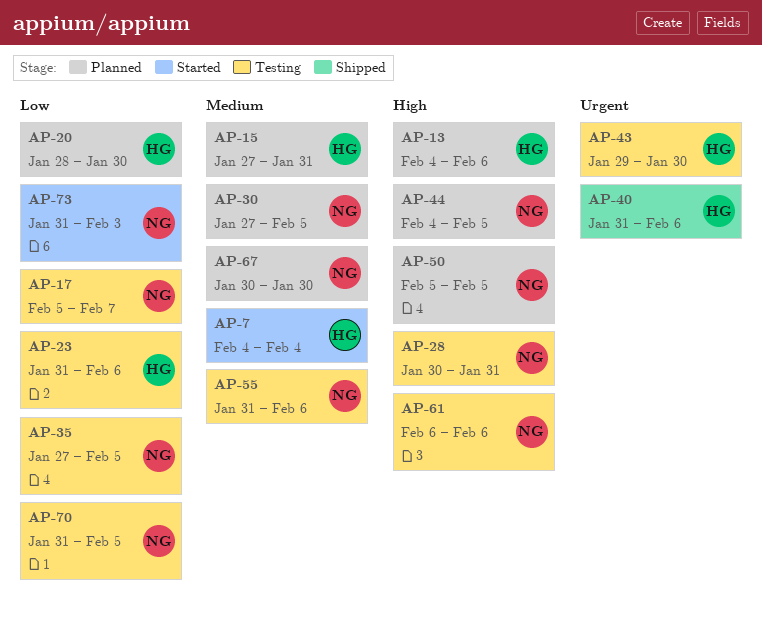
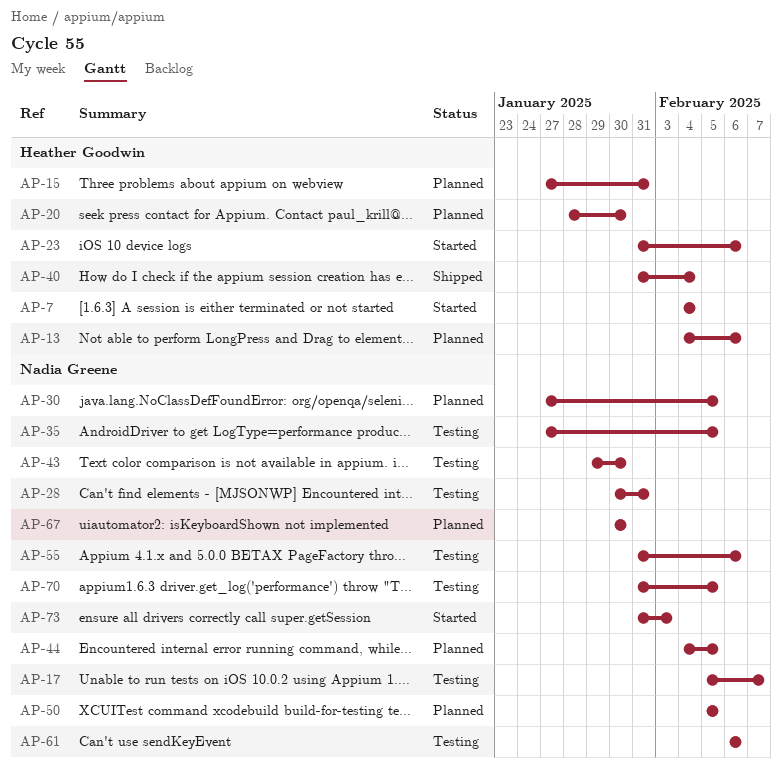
AP-23, status: Testing -> Started
AP-40, due: Feb 6 -> Feb 4
AP-43, owner: Heather Goodwin -> Nadia Greene

